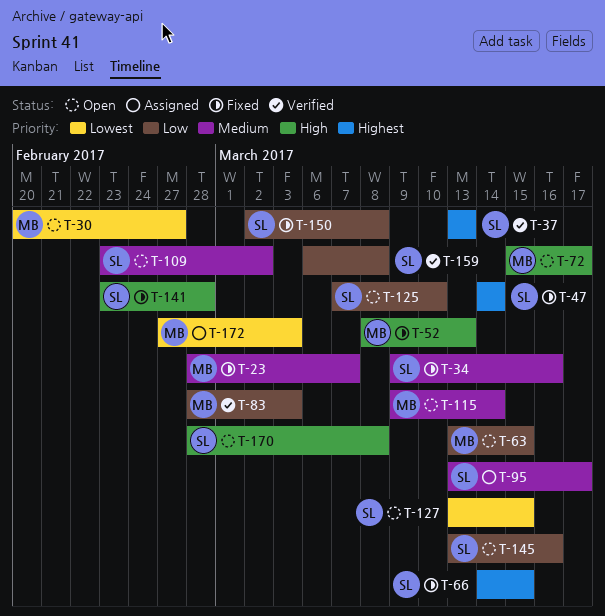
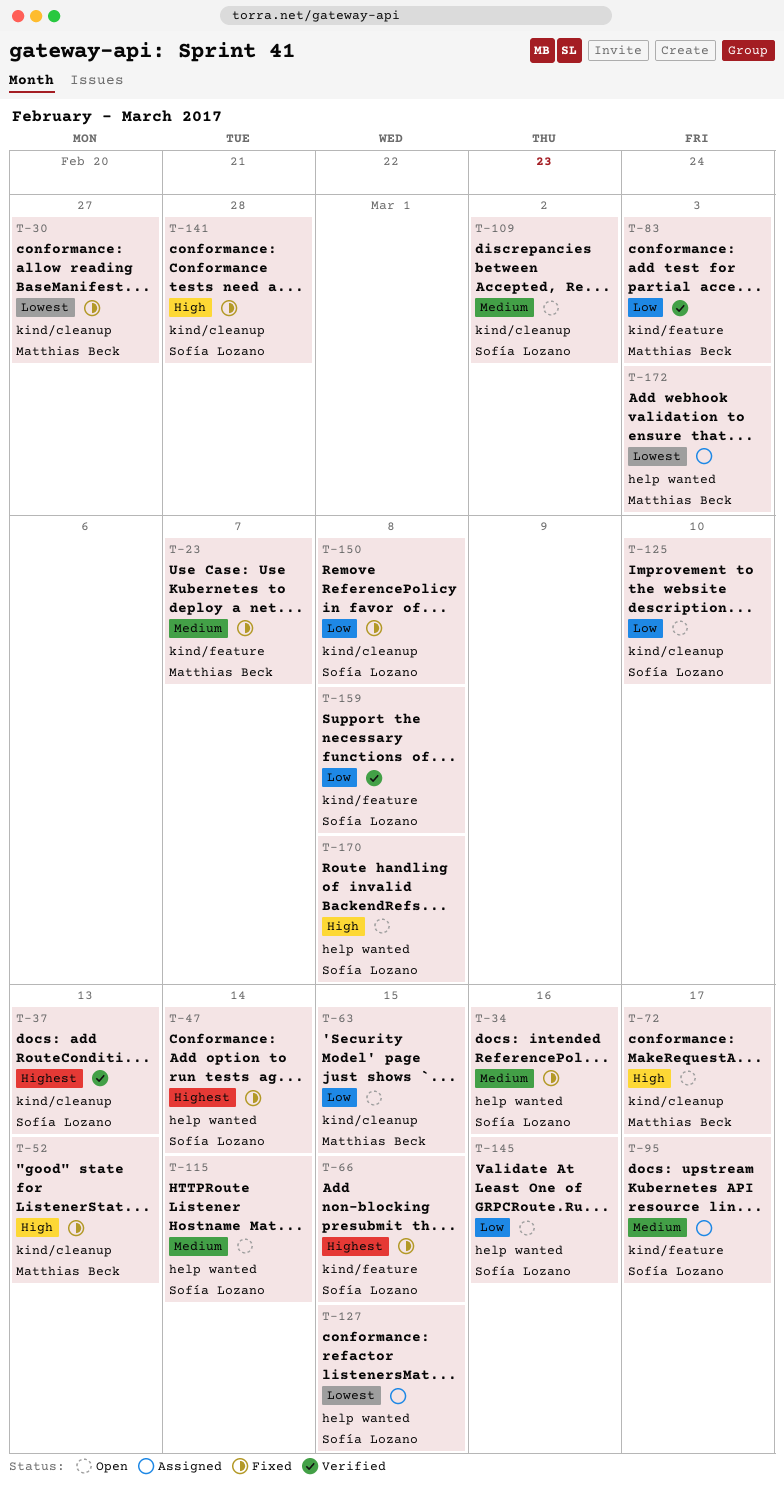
T-30, status: Open -> Fixed
T-115, owner: Matthias Beck -> Sofía Lozano
T-127, status: Open -> Assigned

